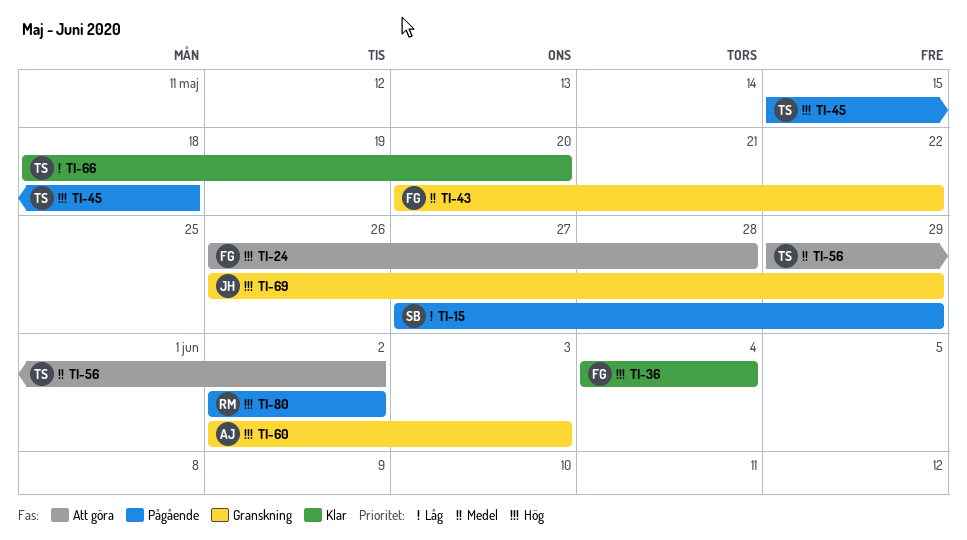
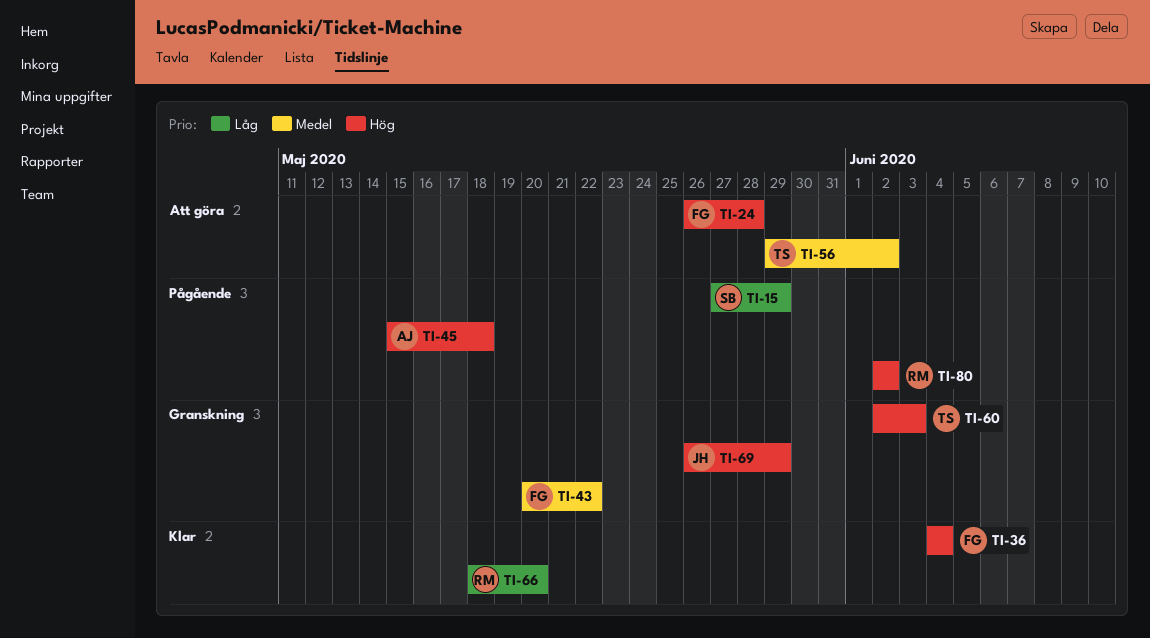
TI-45, owner: TS -> AJ
TI-60, owner: AJ -> TS
TI-66, owner: TS -> RM

